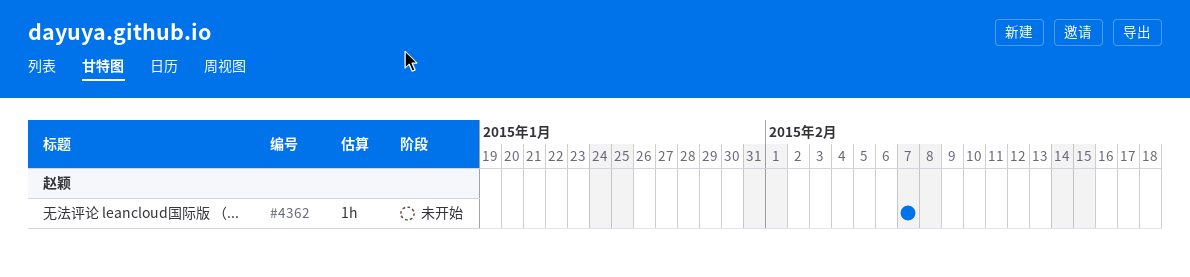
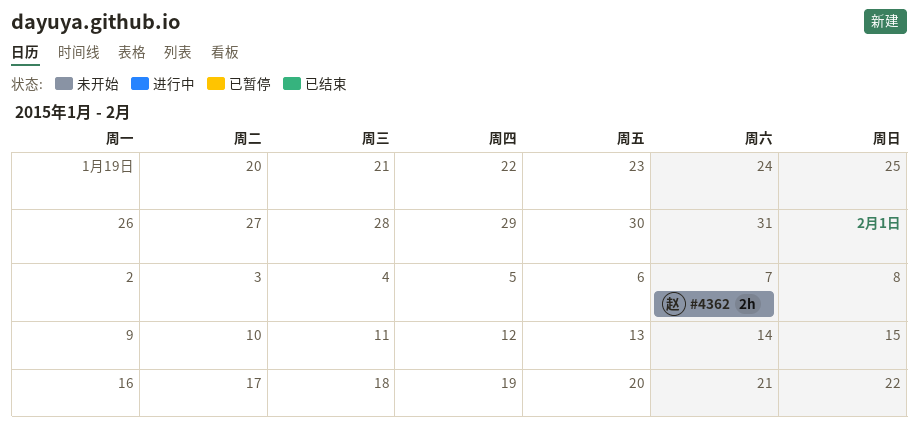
#4362, estimate: 1h -> 2h

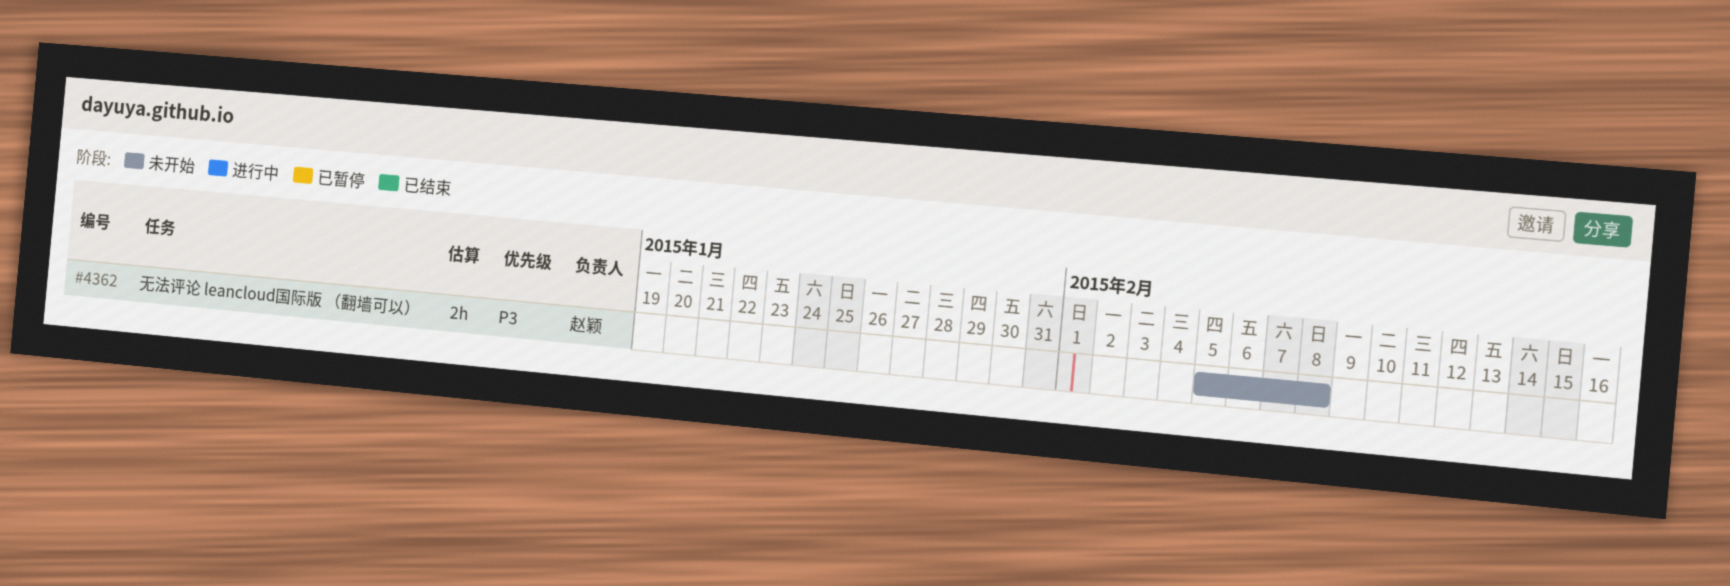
#4362, start: Feb 7 -> Feb 5
#4362, due: Feb 7 -> Feb 8

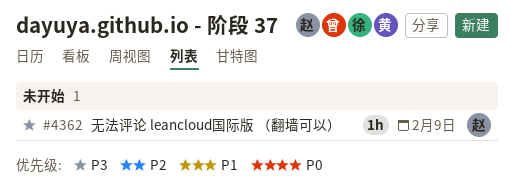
#4362, estimate: 2h -> 1h
#4362, due: Feb 8 -> Feb 9

